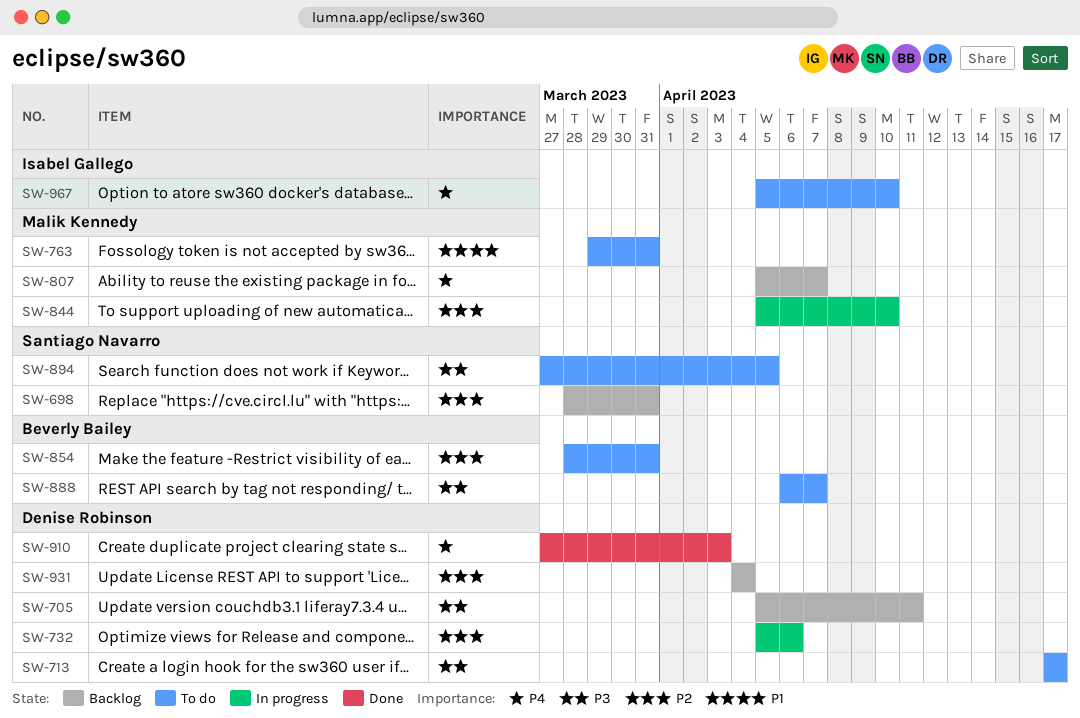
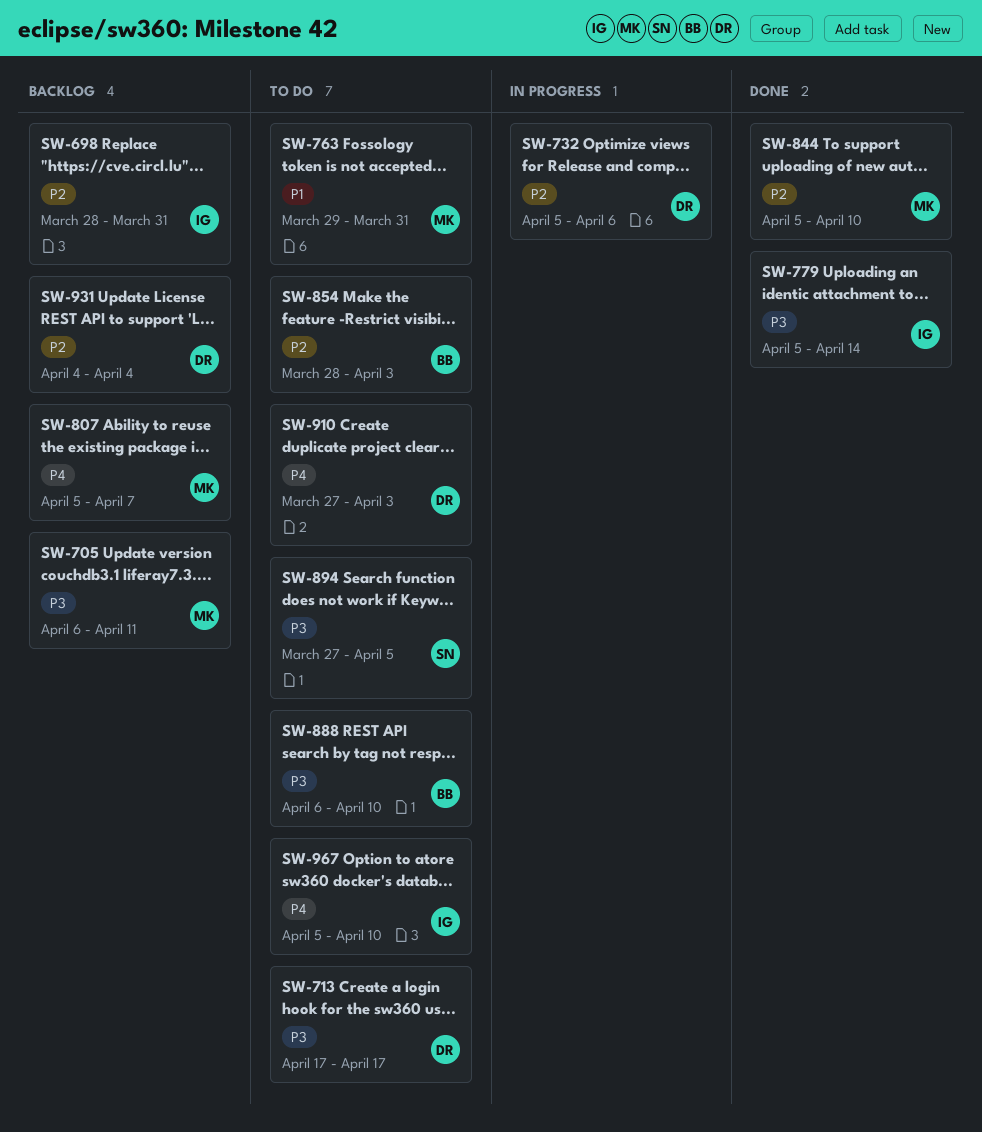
SW-698, owner: Santiago Navarro -> Isabel Gallego
SW-705, owner: Denise Robinson -> Malik Kennedy
SW-705, start: Apr 5 -> Apr 6
SW-779: none -> present
SW-844, status: In progress -> Done
SW-854, due: Mar 31 -> Apr 3
SW-888, due: Apr 7 -> Apr 10
SW-910, status: Done -> To do

